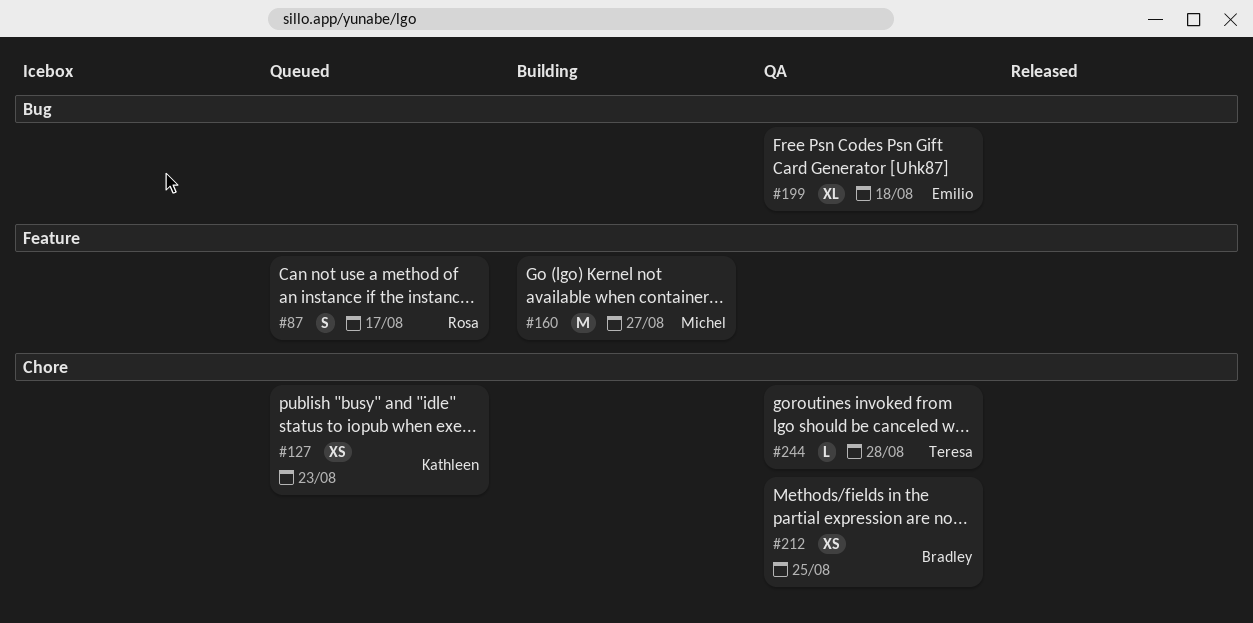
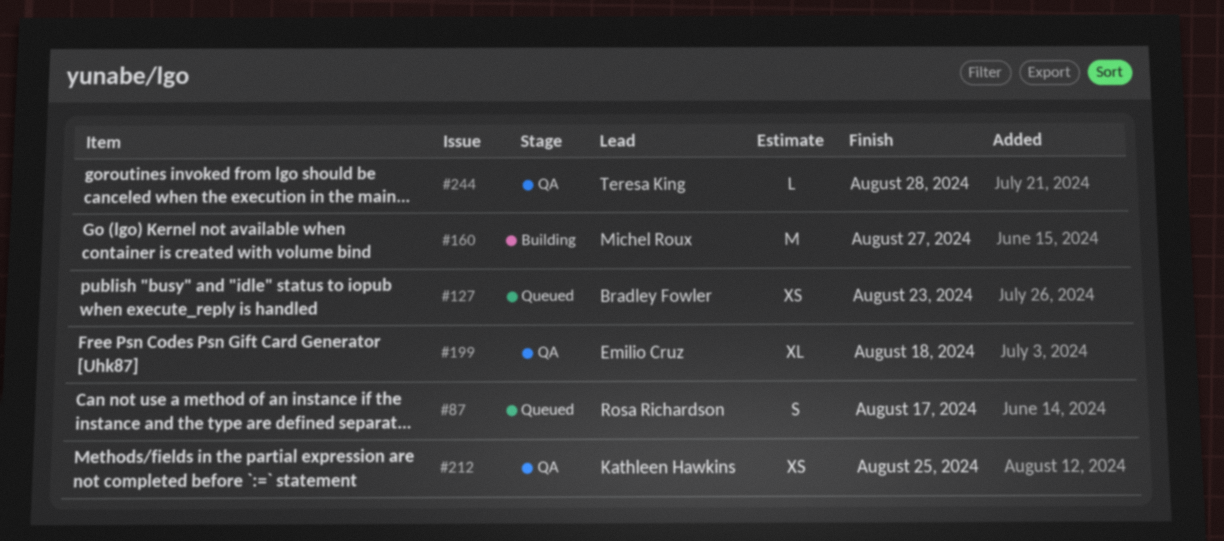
#127, owner: Kathleen Hawkins -> Bradley Fowler
#212, owner: Bradley Fowler -> Kathleen Hawkins

